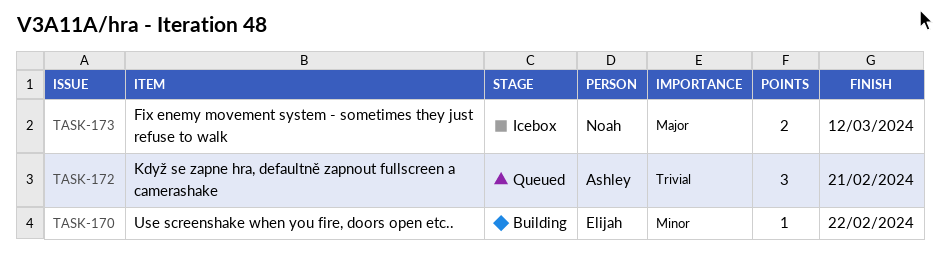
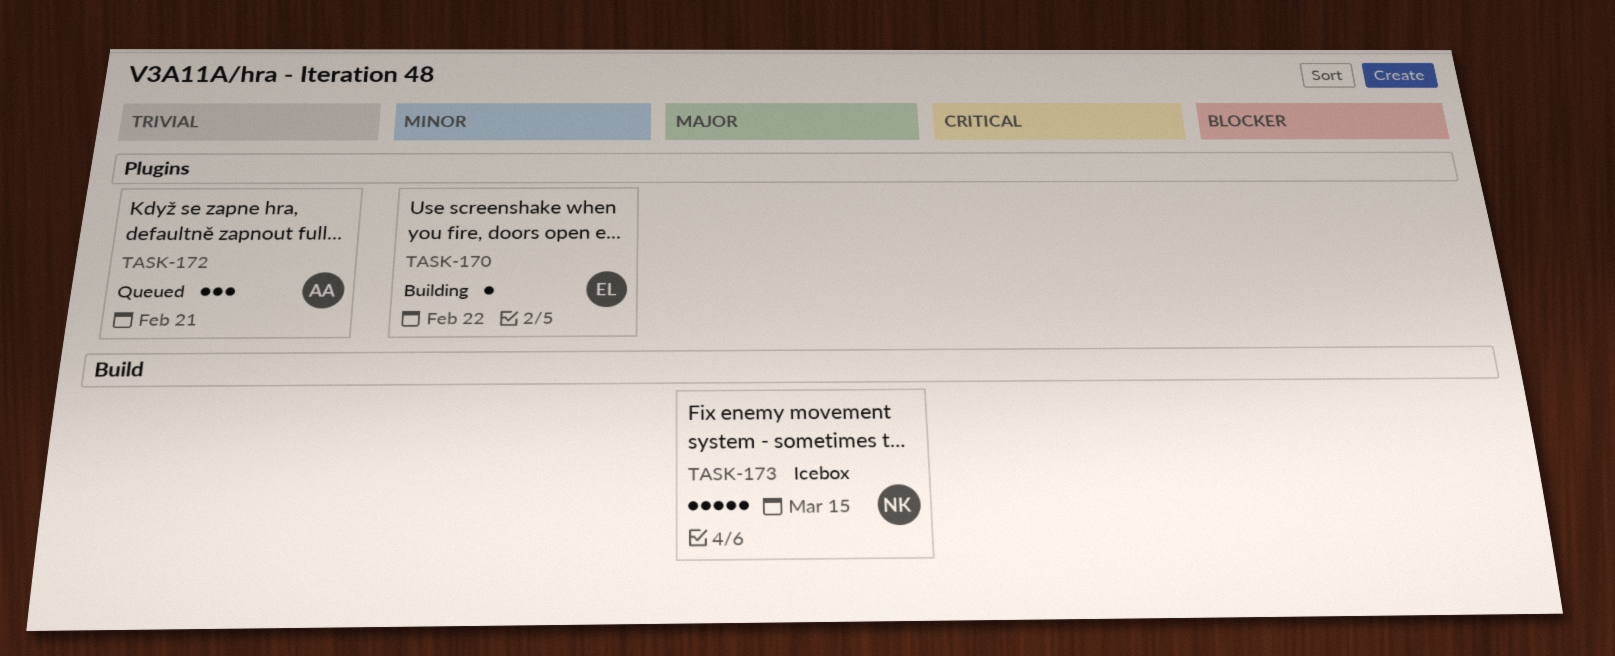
TASK-173, estimate: 2 -> 5
TASK-173, due: Mar 12 -> Mar 15

